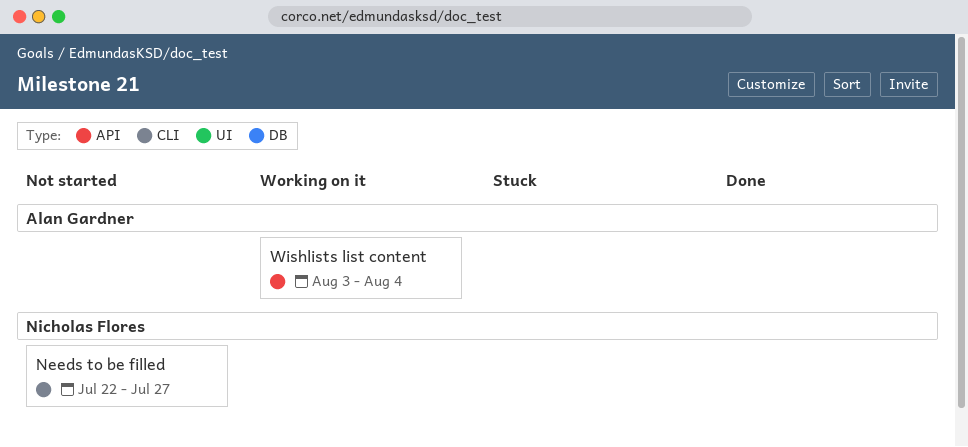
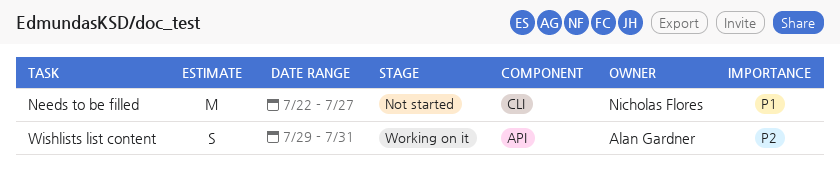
Wishlists list content, start: Aug 3 -> Jul 29
Wishlists list content, due: Aug 4 -> Jul 31

